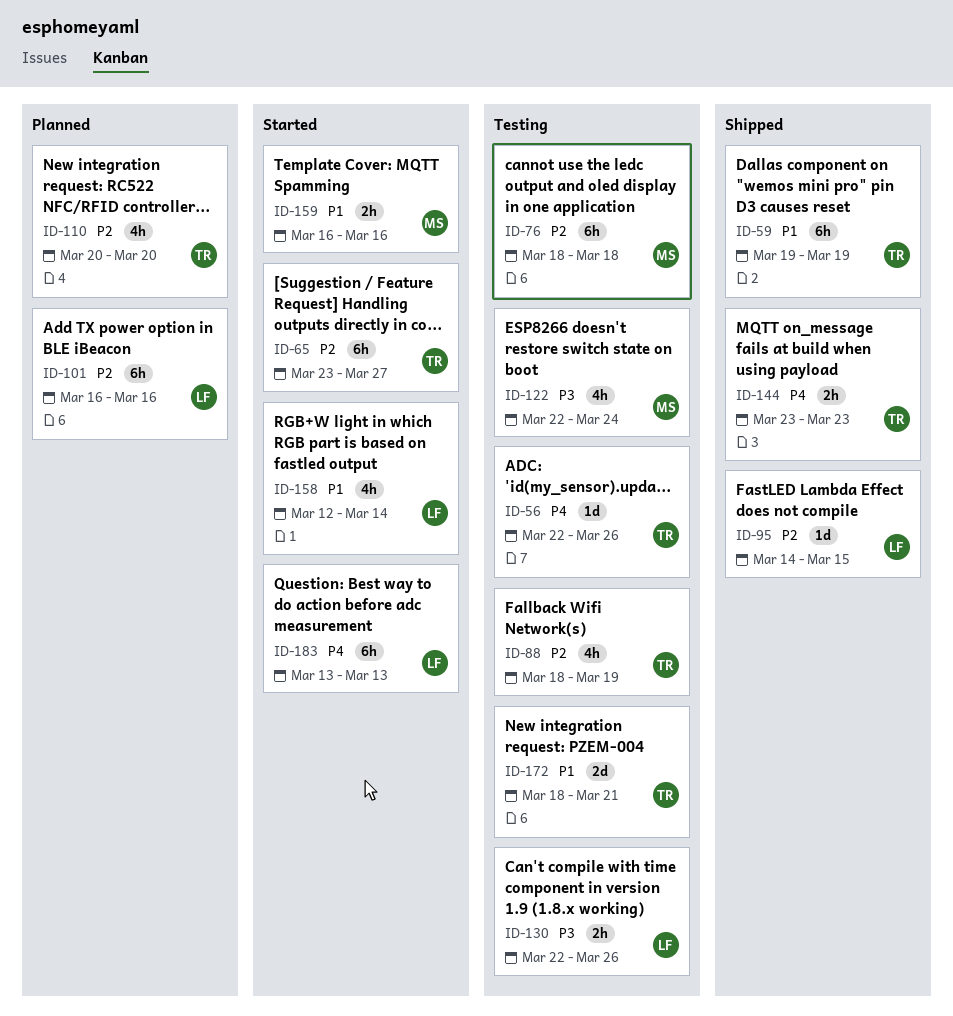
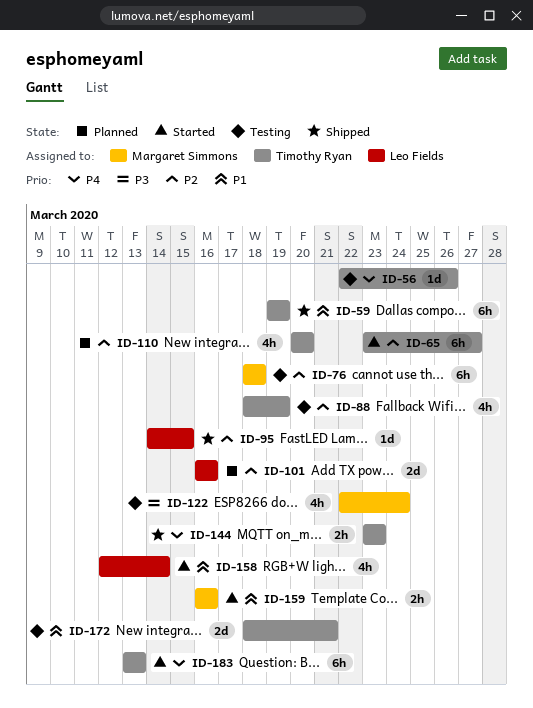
ID-101, estimate: 6h -> 2d
ID-130: present -> none
ID-183, owner: Leo Fields -> Timothy Ryan

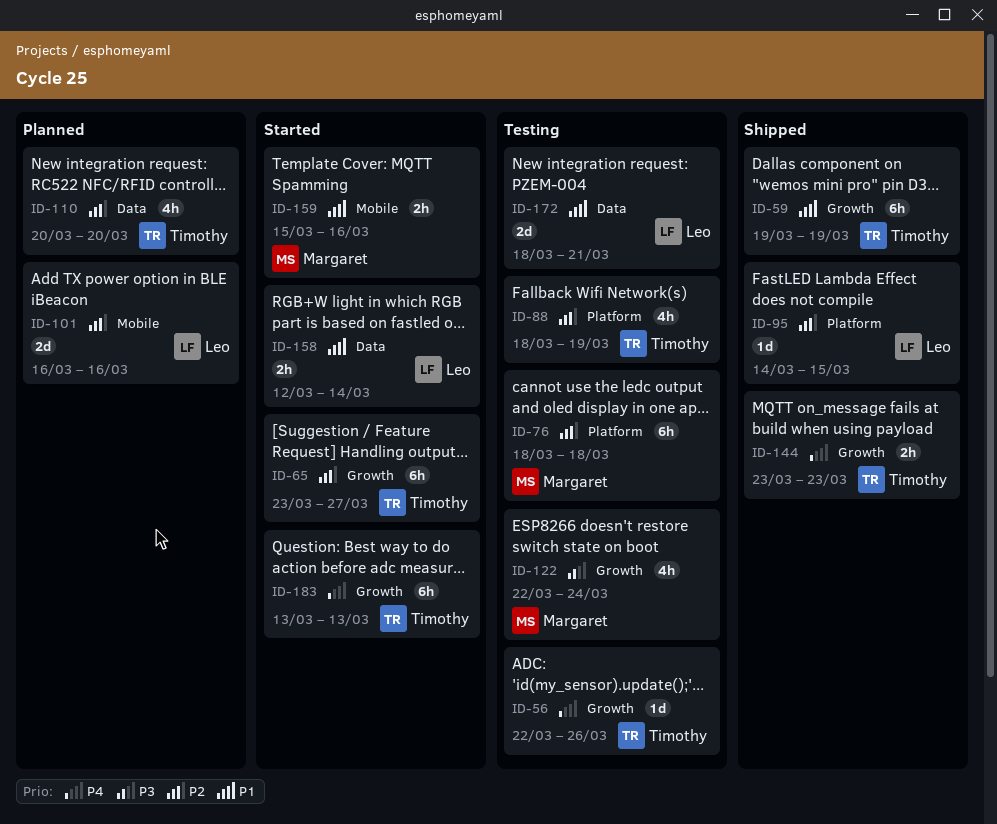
ID-158, estimate: 4h -> 2h
ID-159, start: Mar 16 -> Mar 15
ID-172, owner: Timothy Ryan -> Leo Fields

